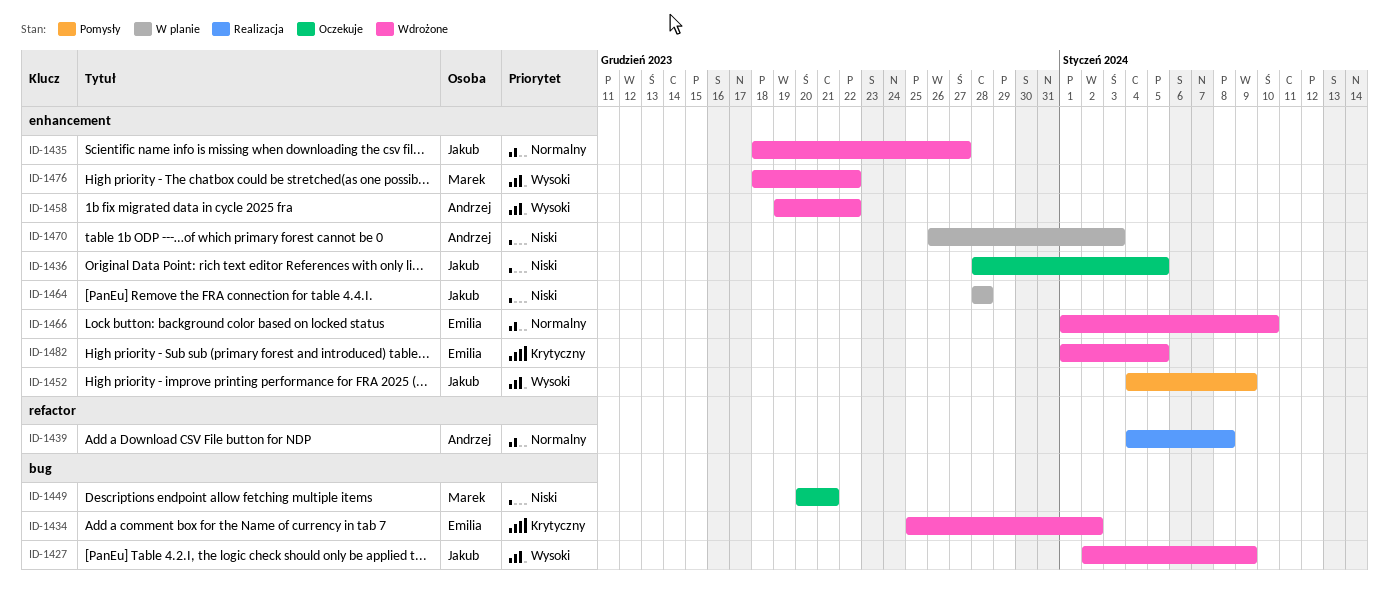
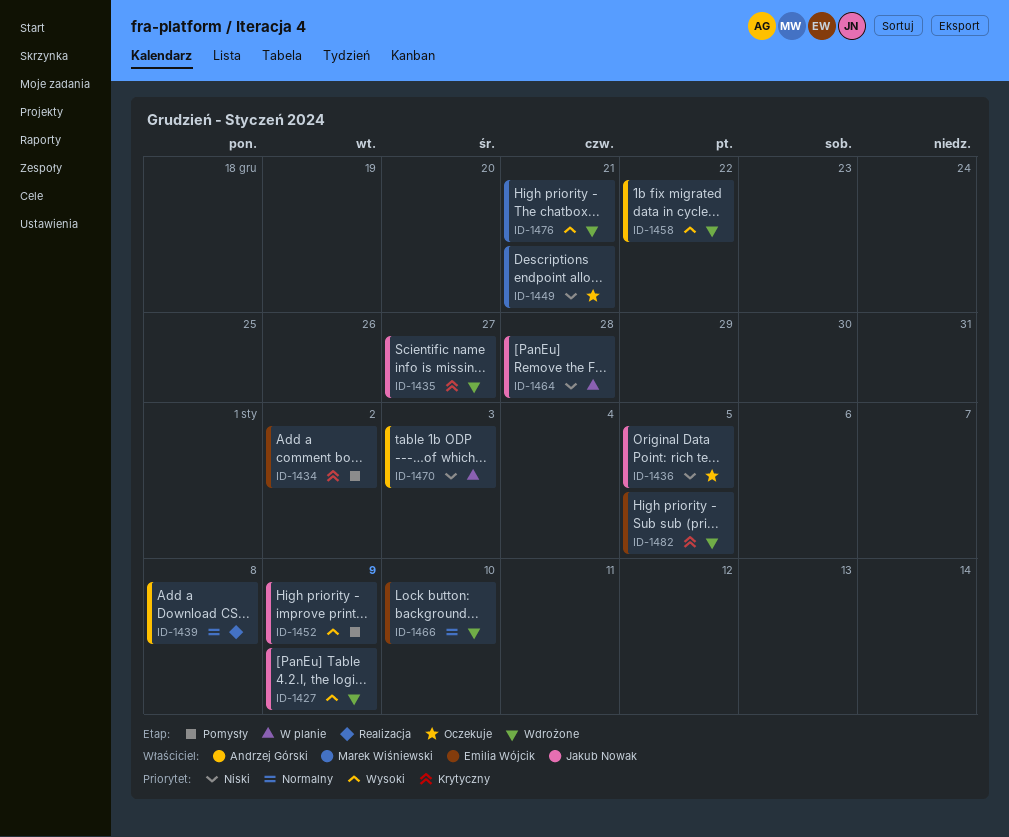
ID-1434, status: Wdrożone -> Pomysły
ID-1435, priority: Normalny -> Krytyczny
ID-1476, due: Dec 22 -> Dec 21

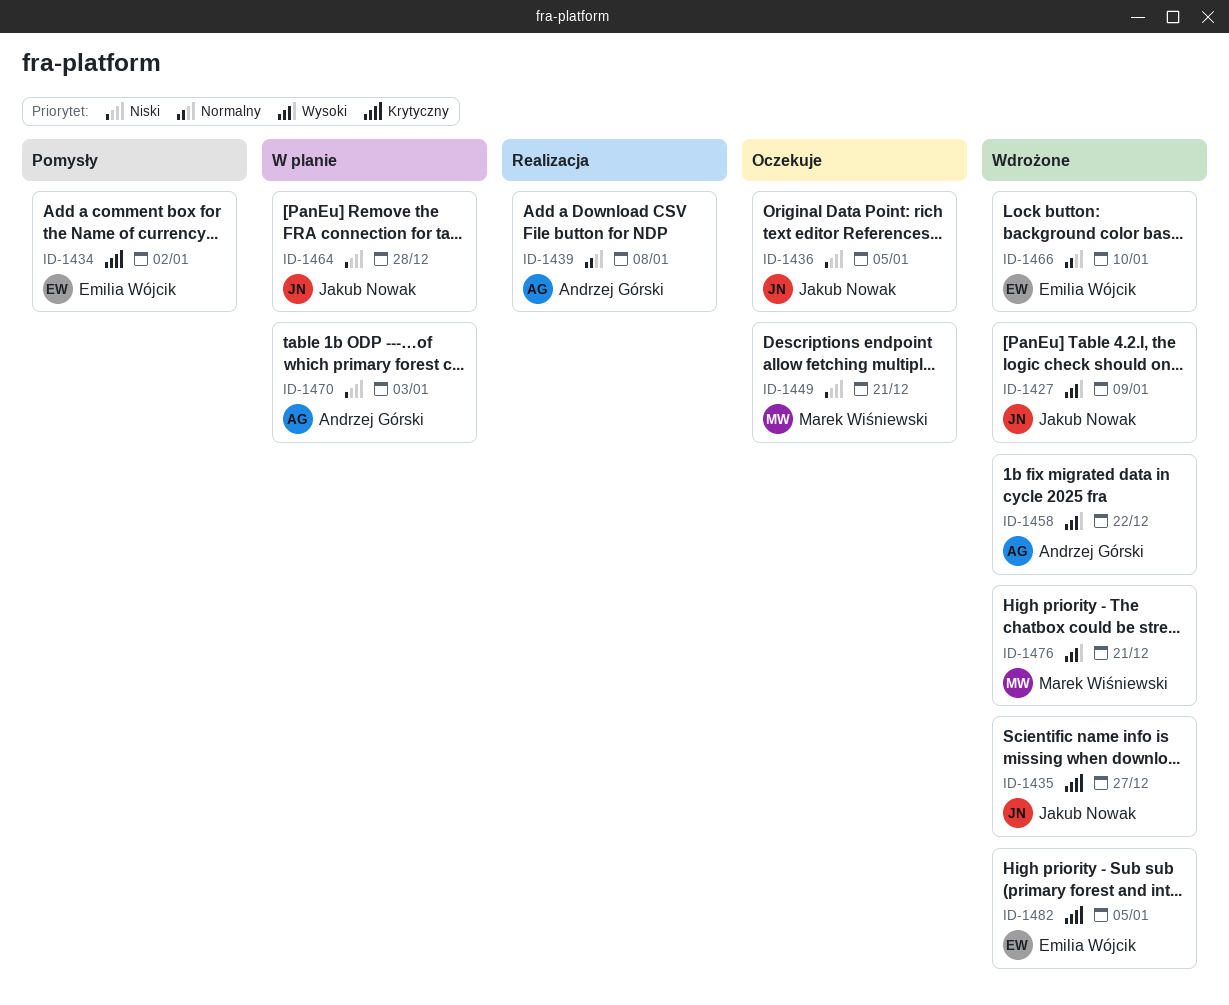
ID-1452: present -> none

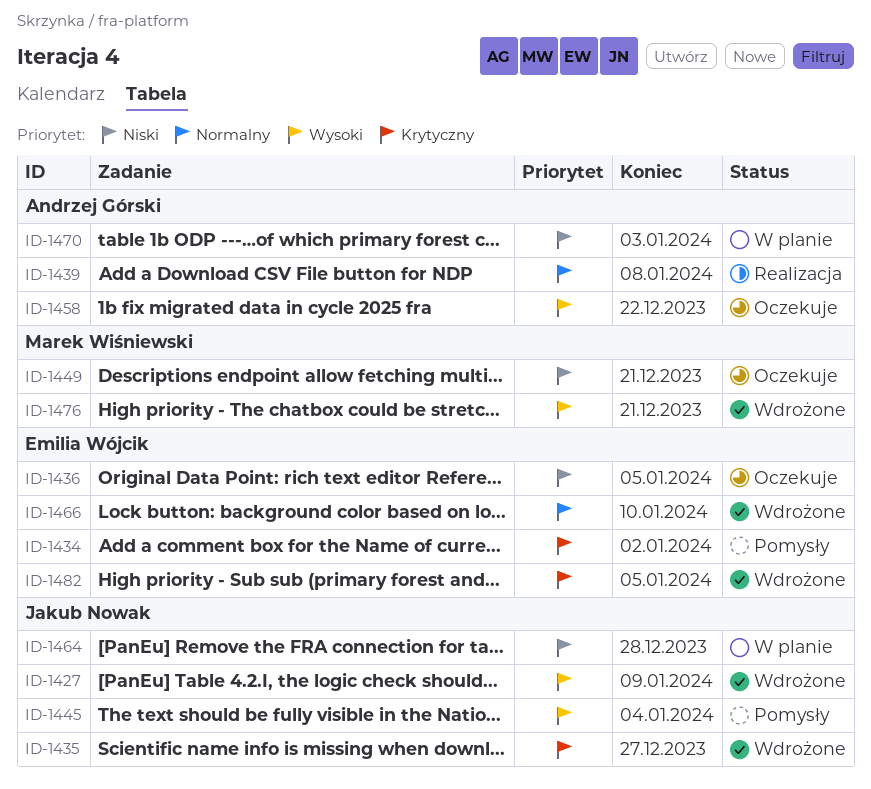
ID-1436, owner: Jakub Nowak -> Emilia Wójcik
ID-1445: none -> present
ID-1458, status: Wdrożone -> Oczekuje

